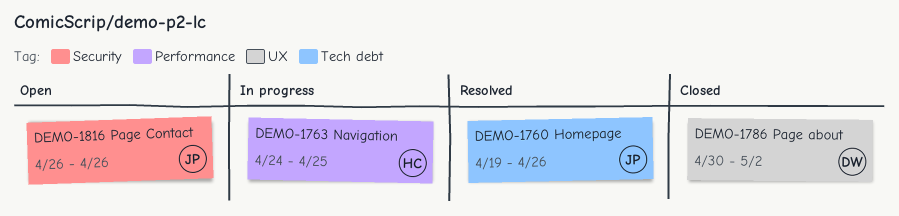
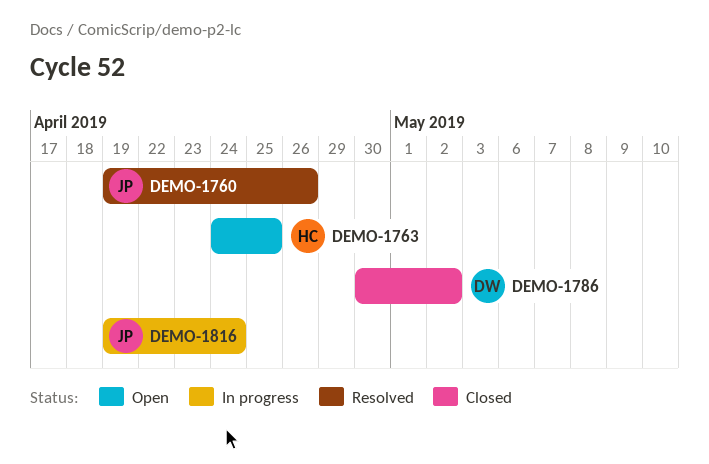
DEMO-1763, status: In progress -> Open
DEMO-1816, status: Open -> In progress
DEMO-1816, start: Apr 26 -> Apr 19
DEMO-1816, due: Apr 26 -> Apr 24

